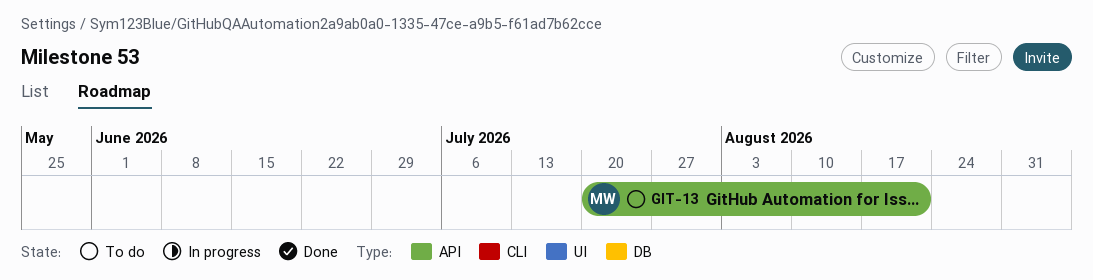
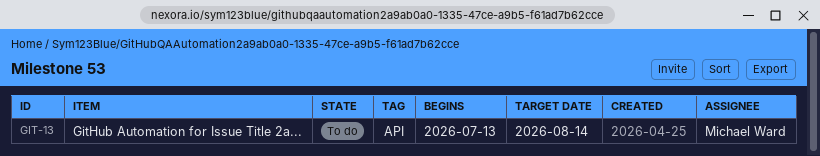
GIT-13, start: Jul 20 -> Jul 13
GIT-13, due: Aug 21 -> Aug 14

